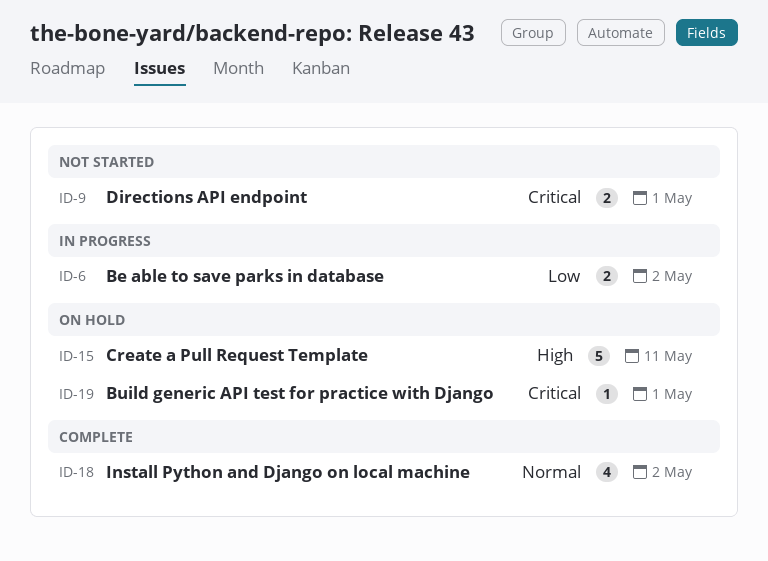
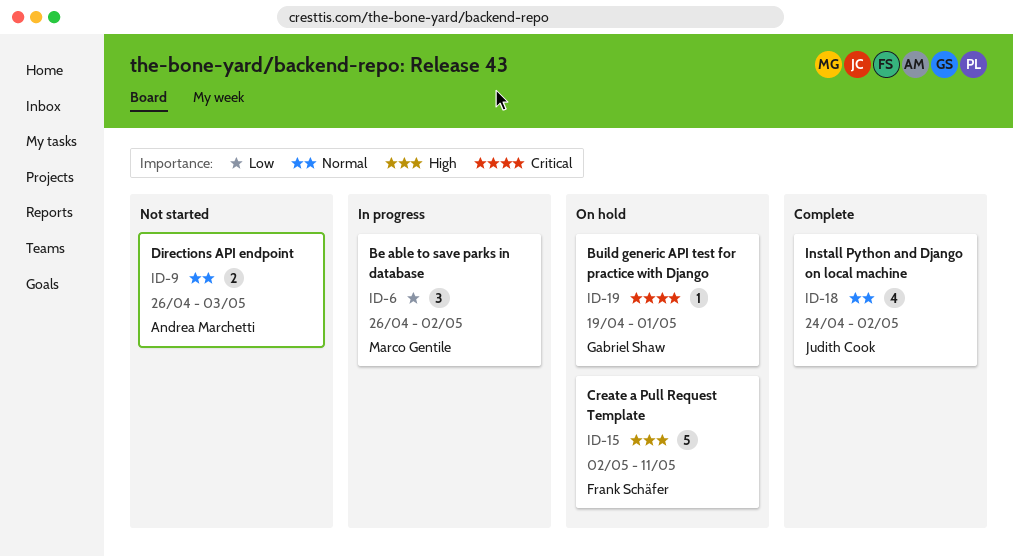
ID-6, estimate: 2 -> 3
ID-9, priority: Critical -> Normal
ID-9, due: May 1 -> May 3

